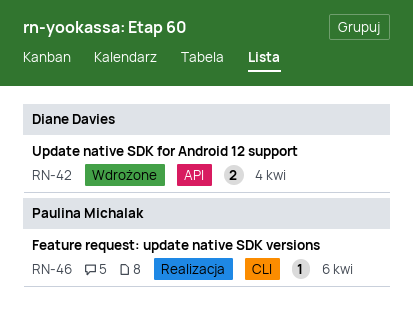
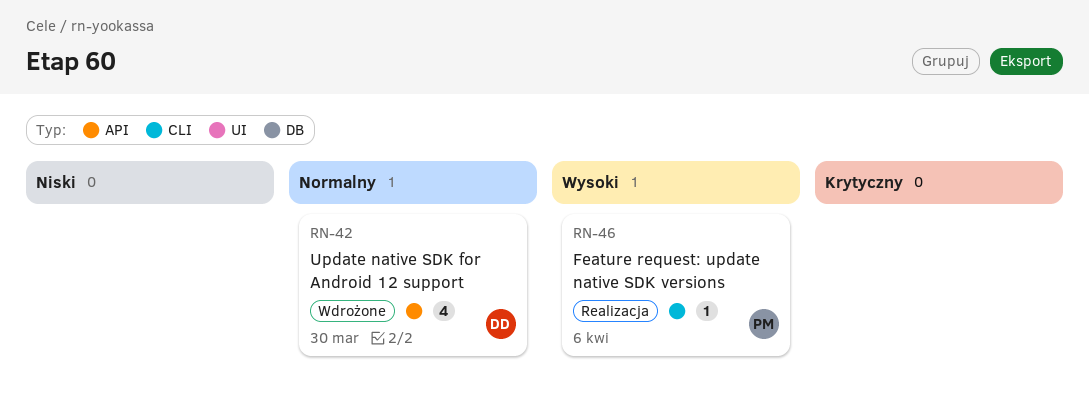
RN-42, estimate: 2 -> 4
RN-42, due: Apr 4 -> Mar 30

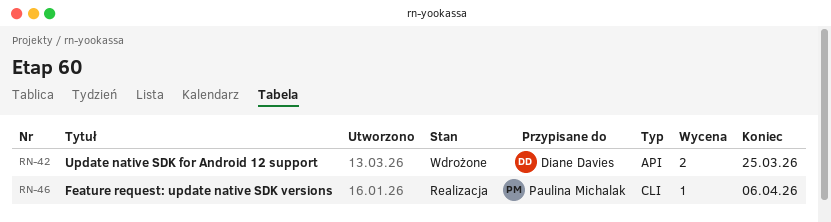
RN-42, estimate: 4 -> 2
RN-42, due: Mar 30 -> Mar 25

